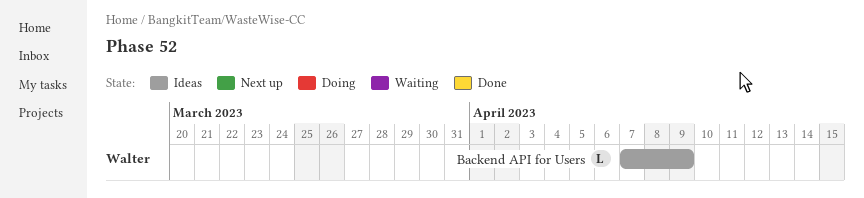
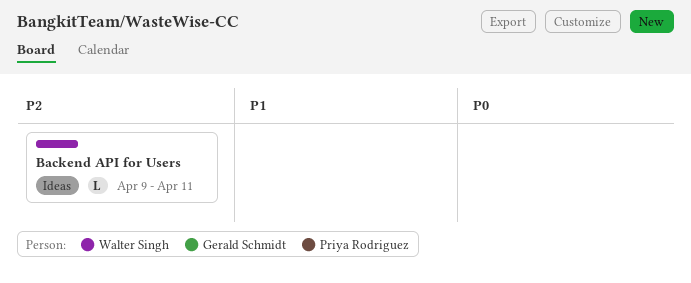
Backend API for Users, start: Apr 7 -> Apr 9
Backend API for Users, due: Apr 9 -> Apr 11

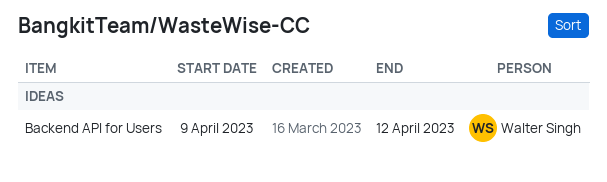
Backend API for Users, due: Apr 11 -> Apr 12

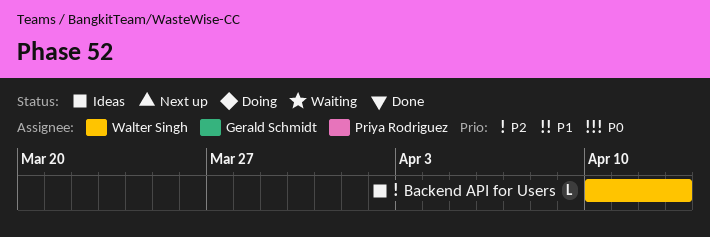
Backend API for Users, start: Apr 9 -> Apr 10
Backend API for Users, due: Apr 12 -> Apr 13

